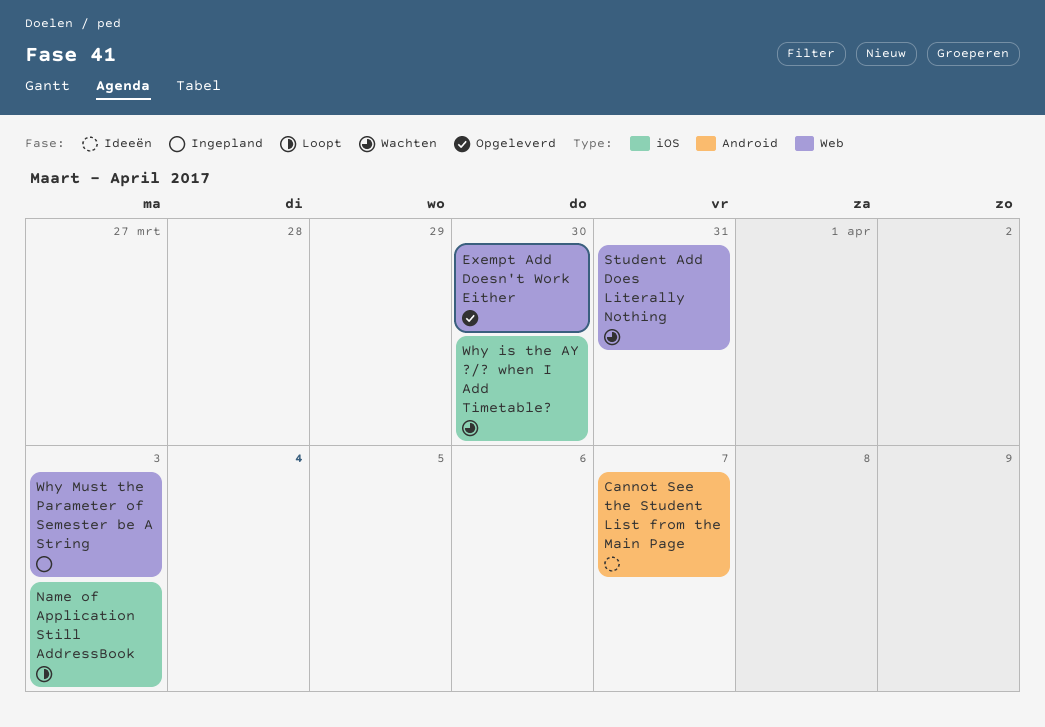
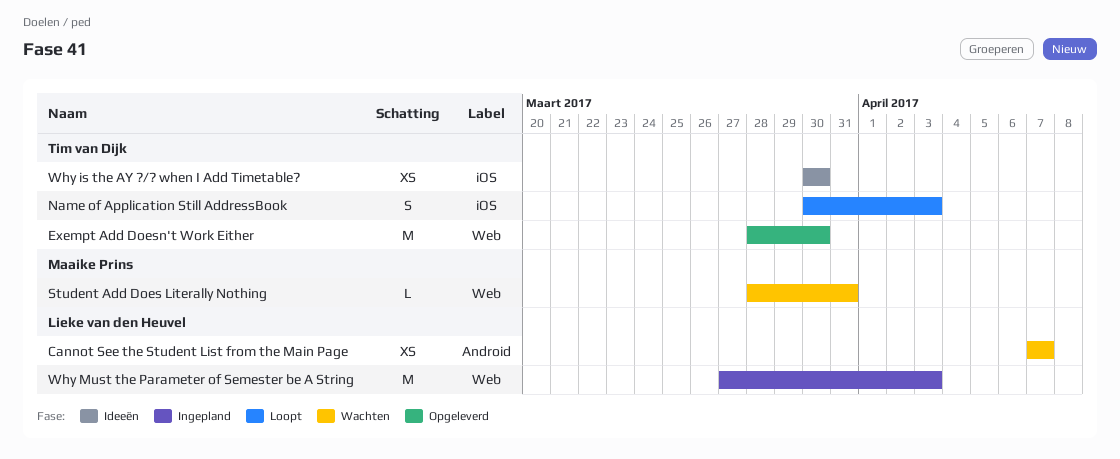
Cannot See the Student List from the Main Page, status: Ideeën -> Wachten
Why is the AY ?/? when I Add Timetable?, status: Wachten -> Ideeën

